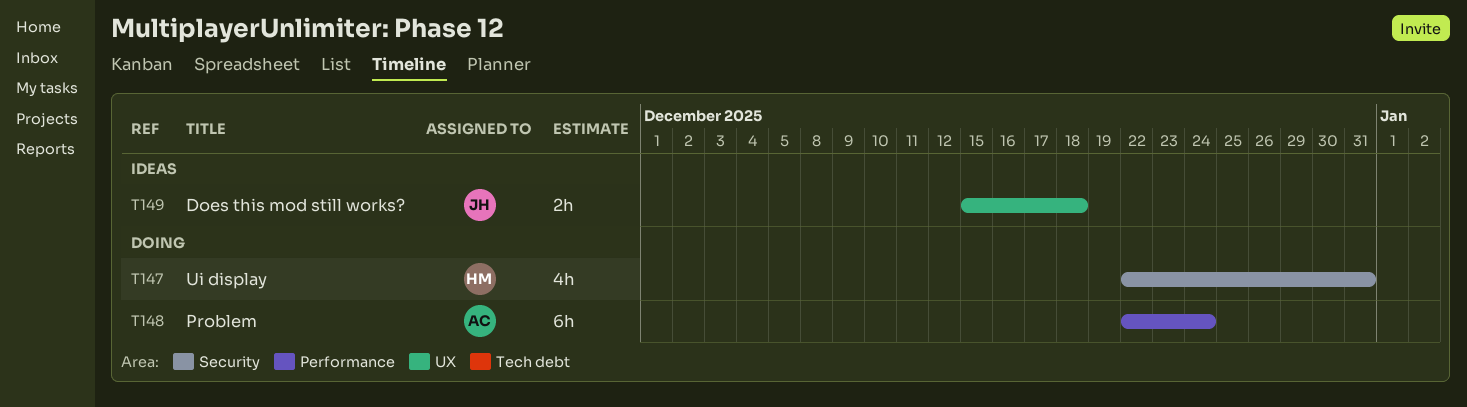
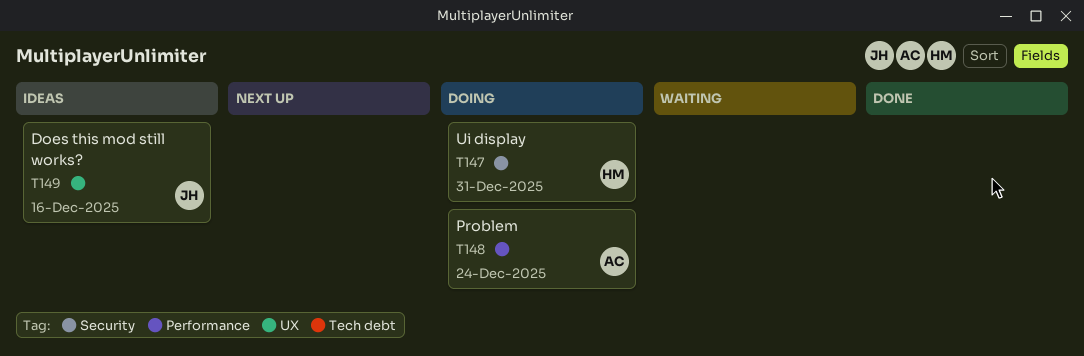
T149, due: Dec 18 -> Dec 16

